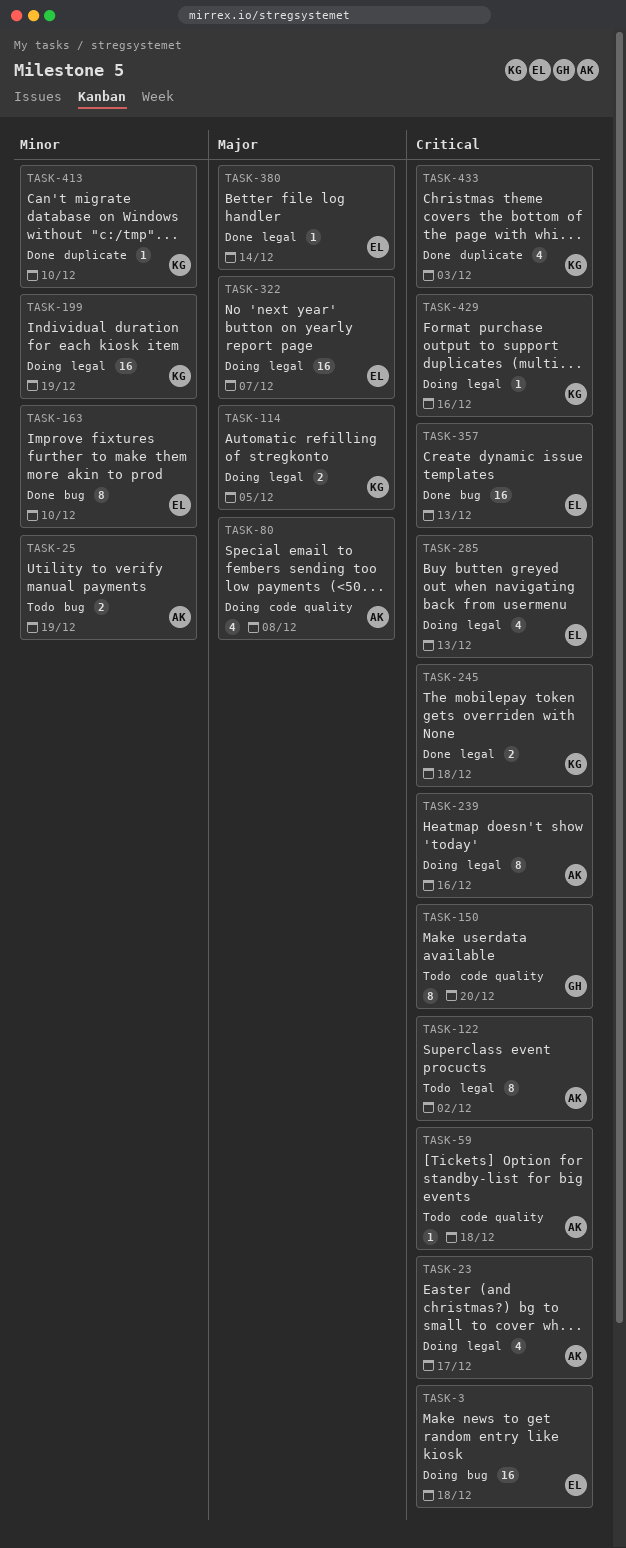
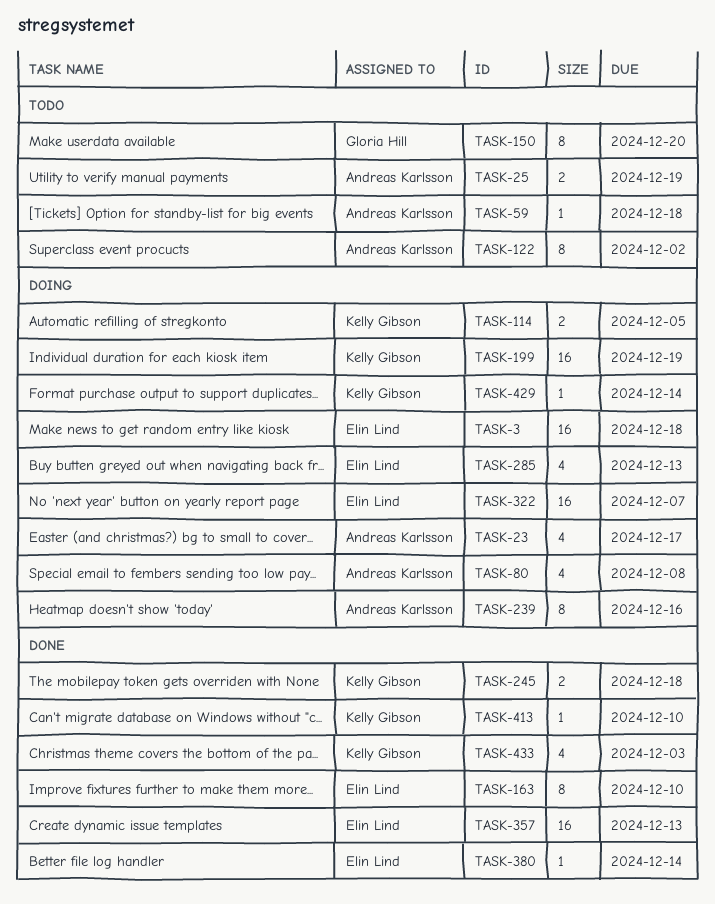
TASK-429, due: Dec 16 -> Dec 14

